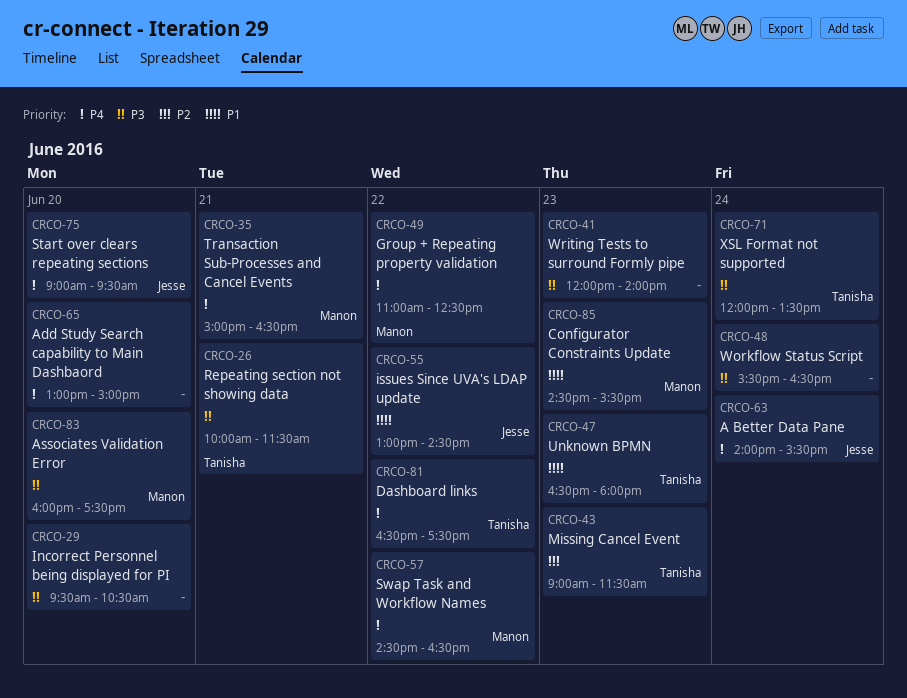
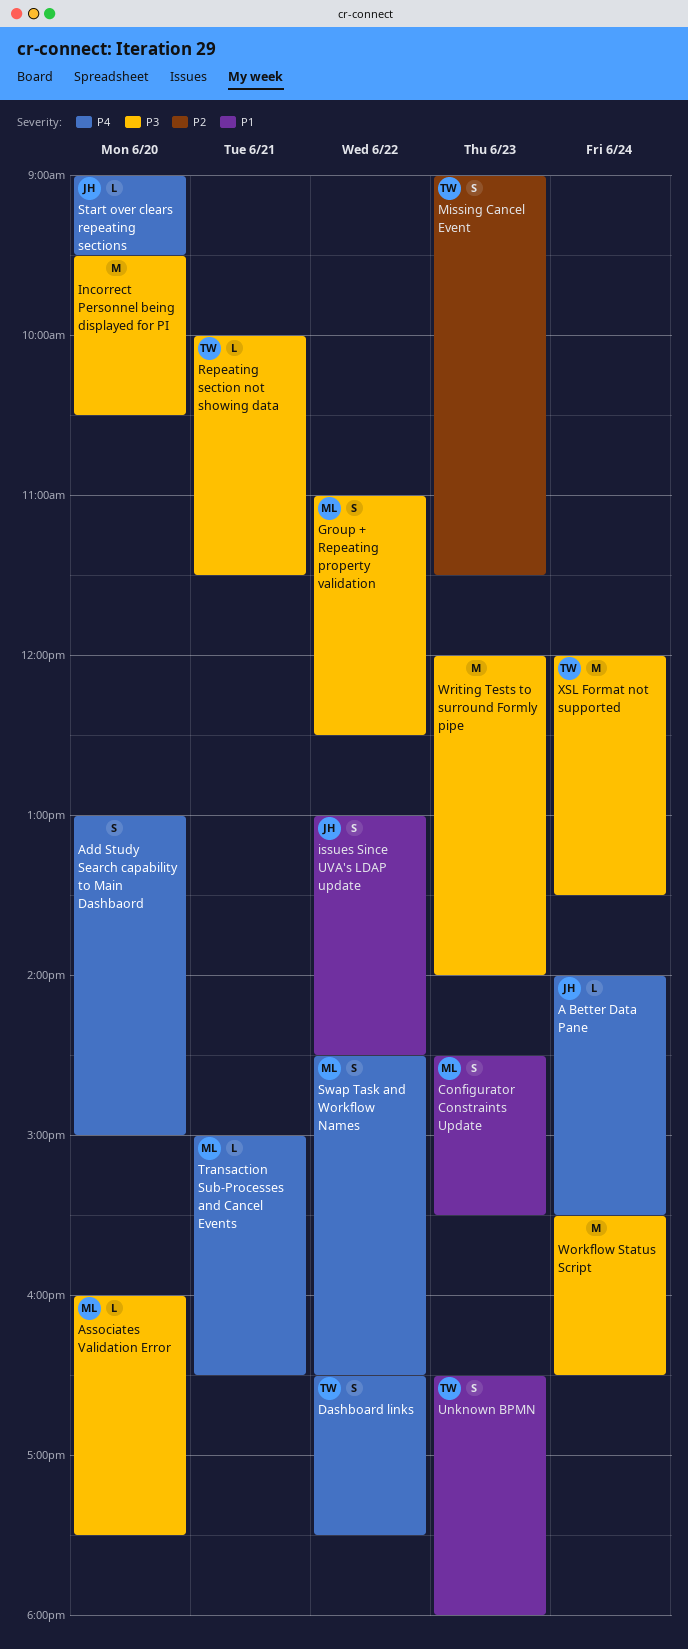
Group + Repeating property validation, priority: P4 -> P3

